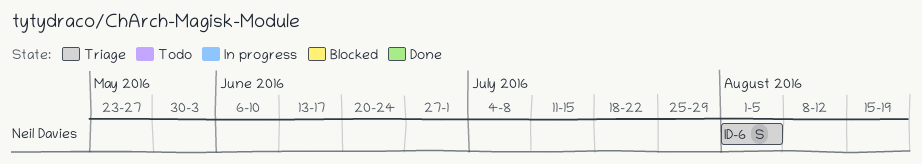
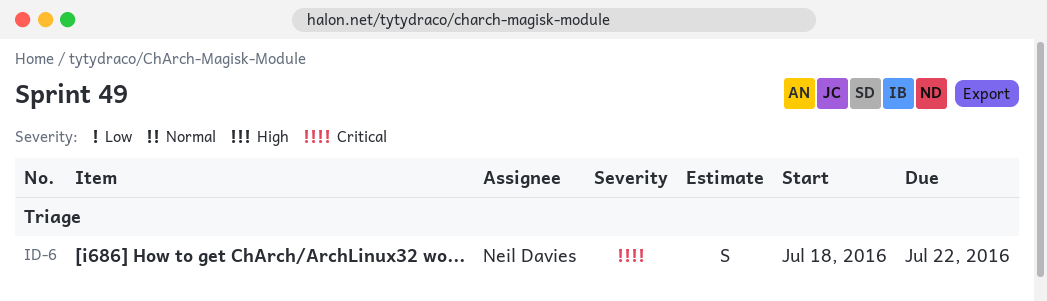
ID-6, start: Aug 1 -> Jul 18
ID-6, due: Aug 5 -> Jul 22

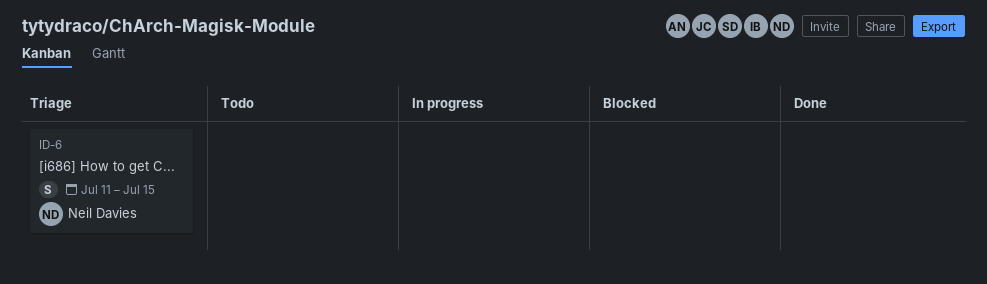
ID-6, start: Jul 18 -> Jul 11
ID-6, due: Jul 22 -> Jul 15

